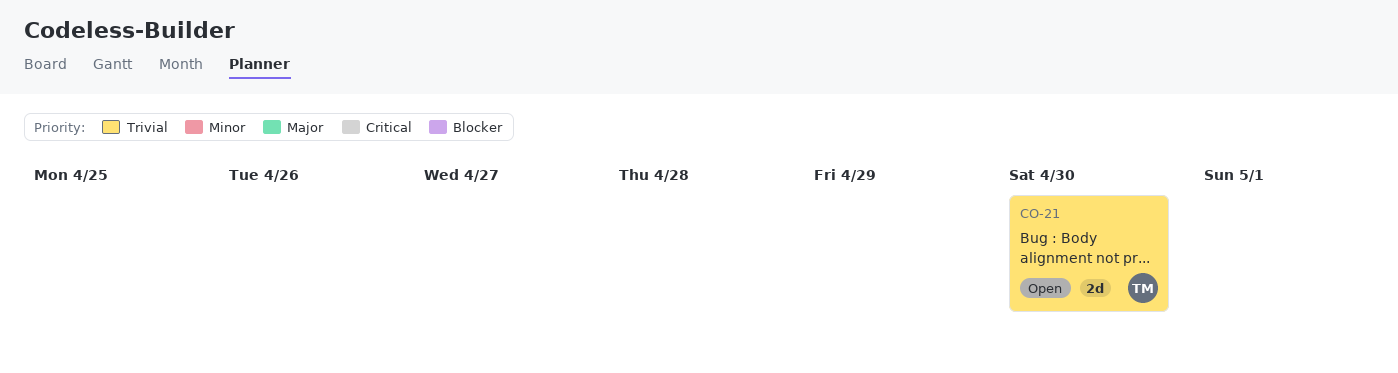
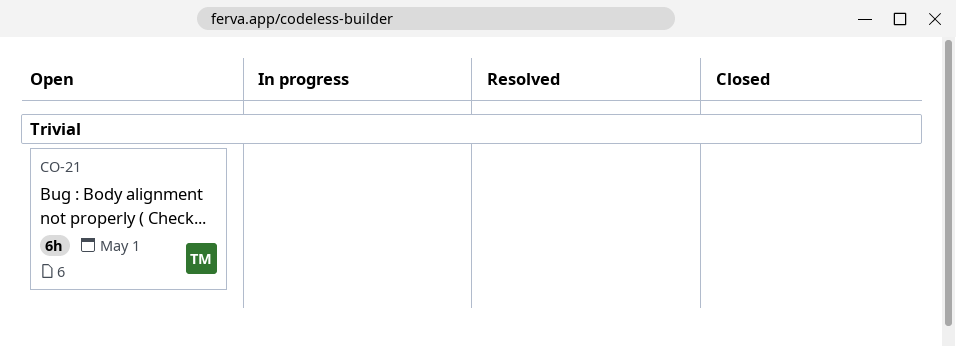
CO-21, estimate: 2d -> 6h
CO-21, due: Apr 30 -> May 1

